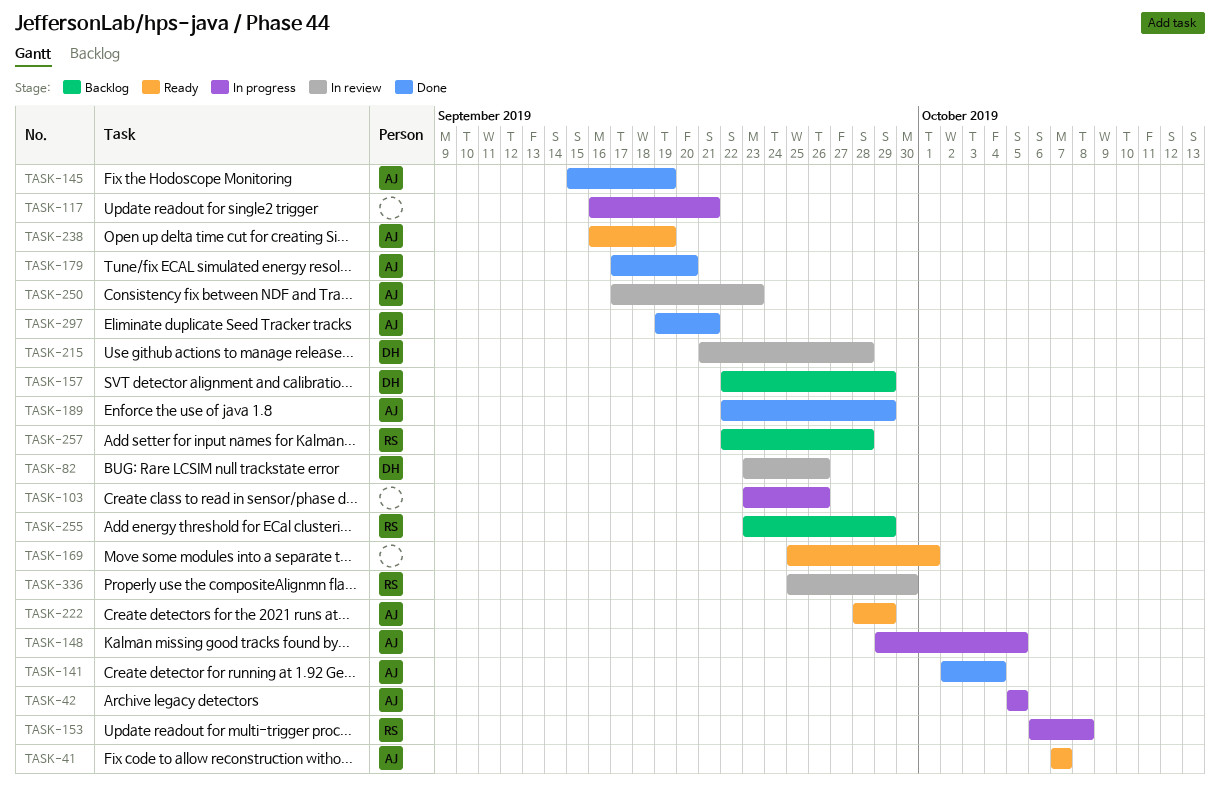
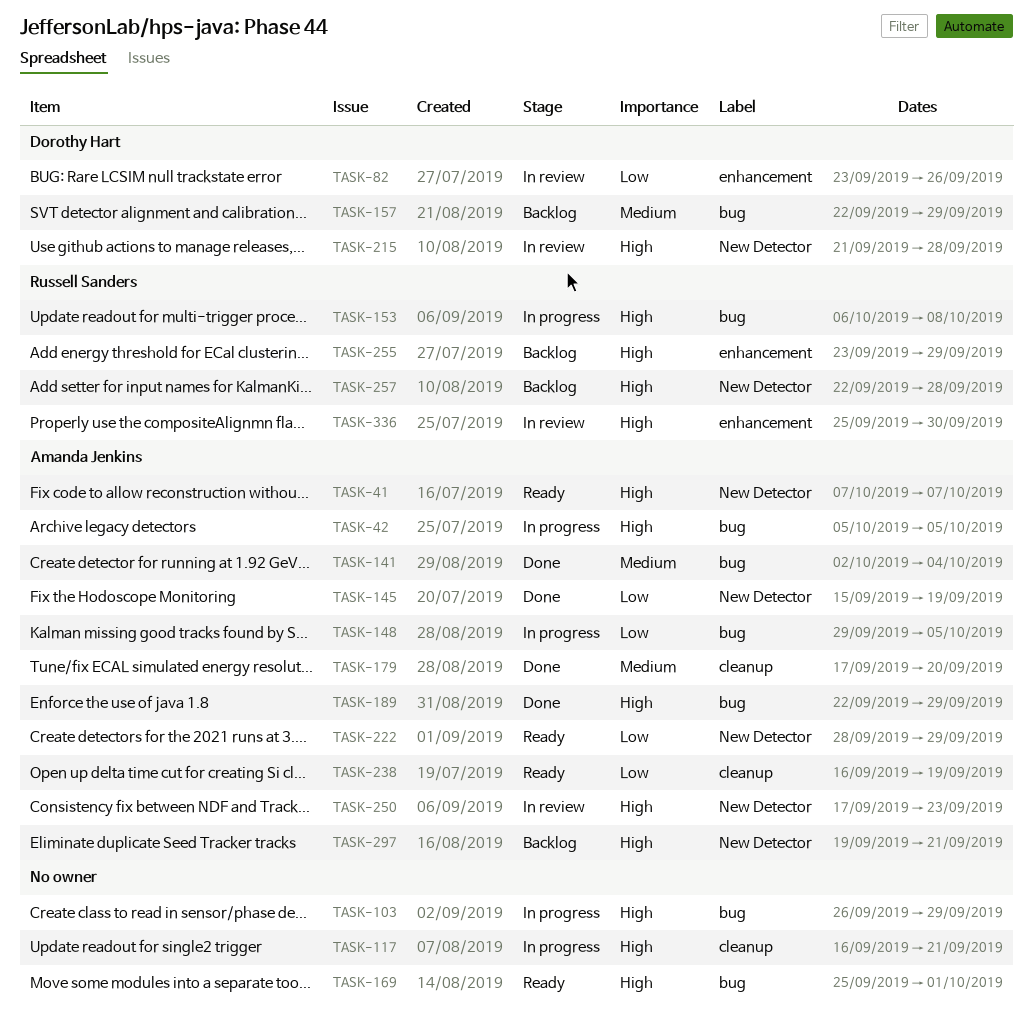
TASK-103, start: Sep 23 -> Sep 26
TASK-103, due: Sep 26 -> Sep 29
TASK-297, status: Done -> Backlog

